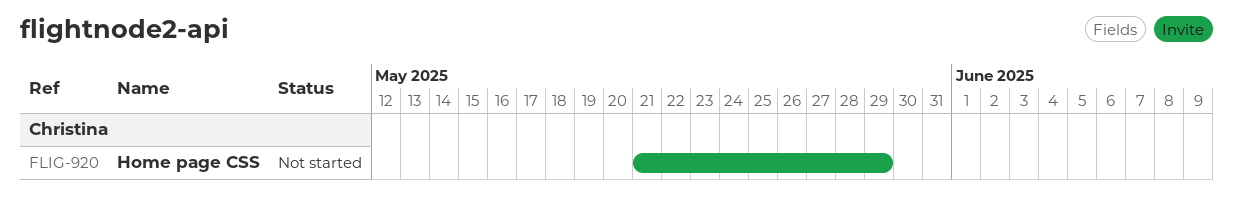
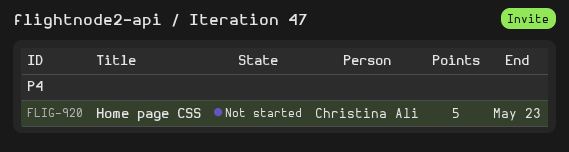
FLIG-920, due: May 29 -> May 23

